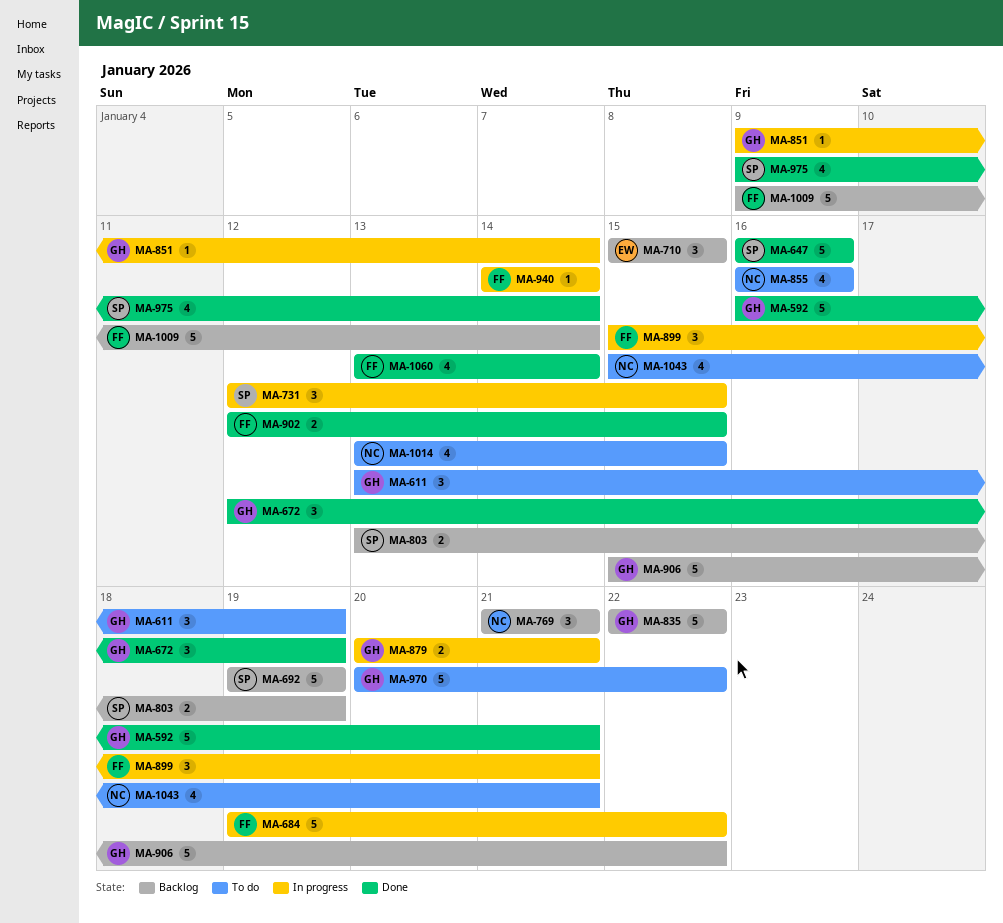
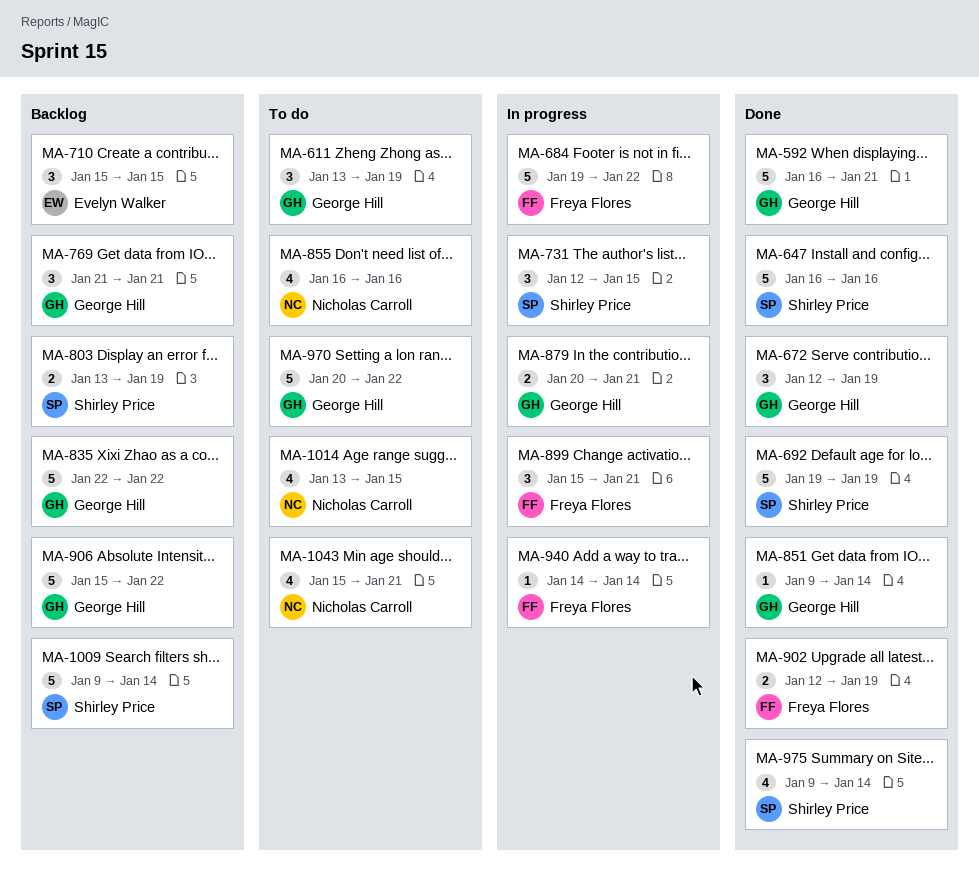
MA-692, status: Backlog -> Done
MA-769, owner: Nicholas Carroll -> George Hill
MA-851, status: In progress -> Done
MA-902, due: Jan 15 -> Jan 19
MA-1009, owner: Freya Flores -> Shirley Price
MA-1060: present -> none

